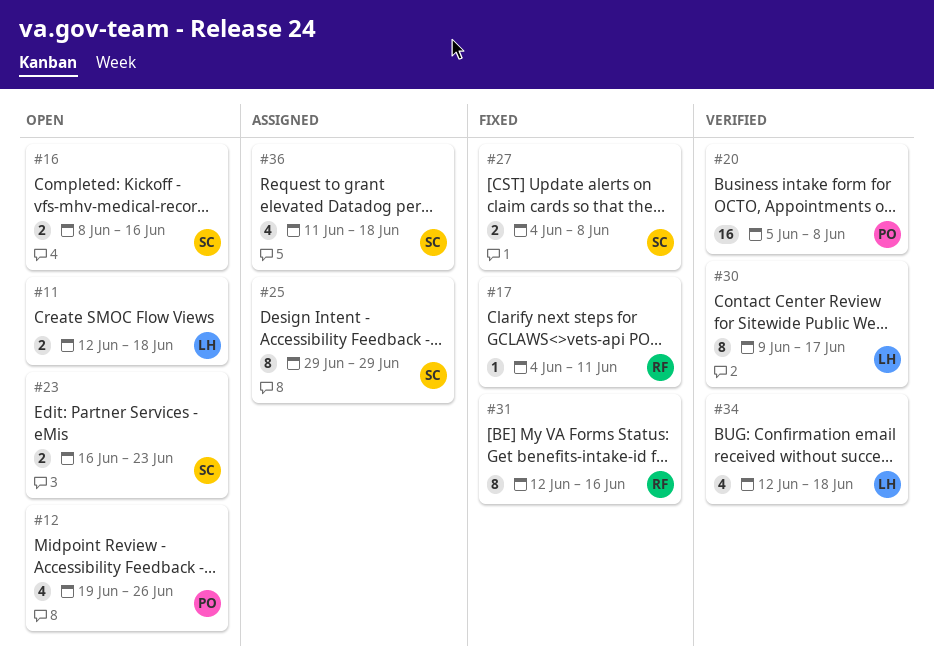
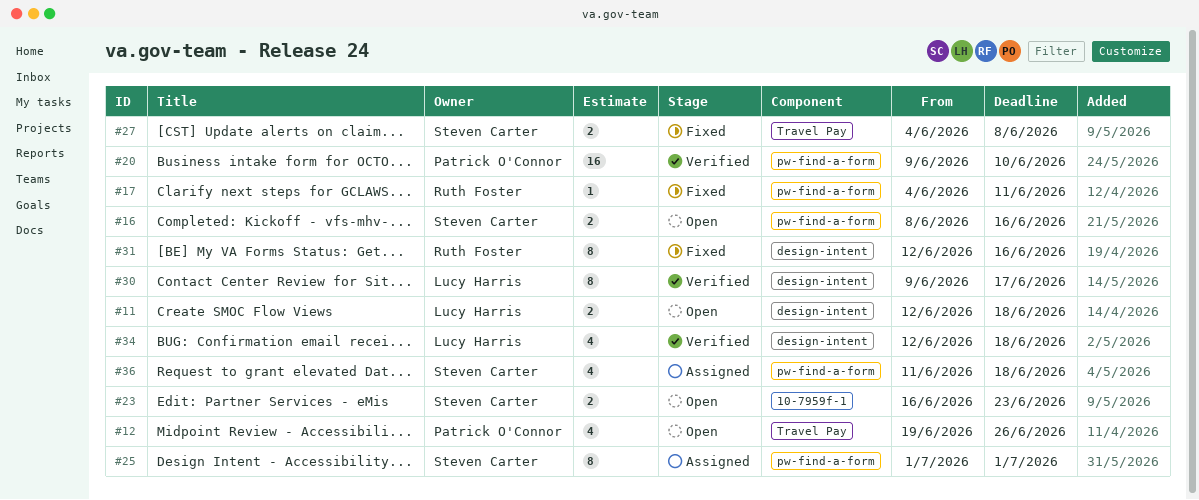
#20, start: Jun 5 -> Jun 9
#20, due: Jun 8 -> Jun 10
#25, start: Jun 29 -> Jul 1
#25, due: Jun 29 -> Jul 1

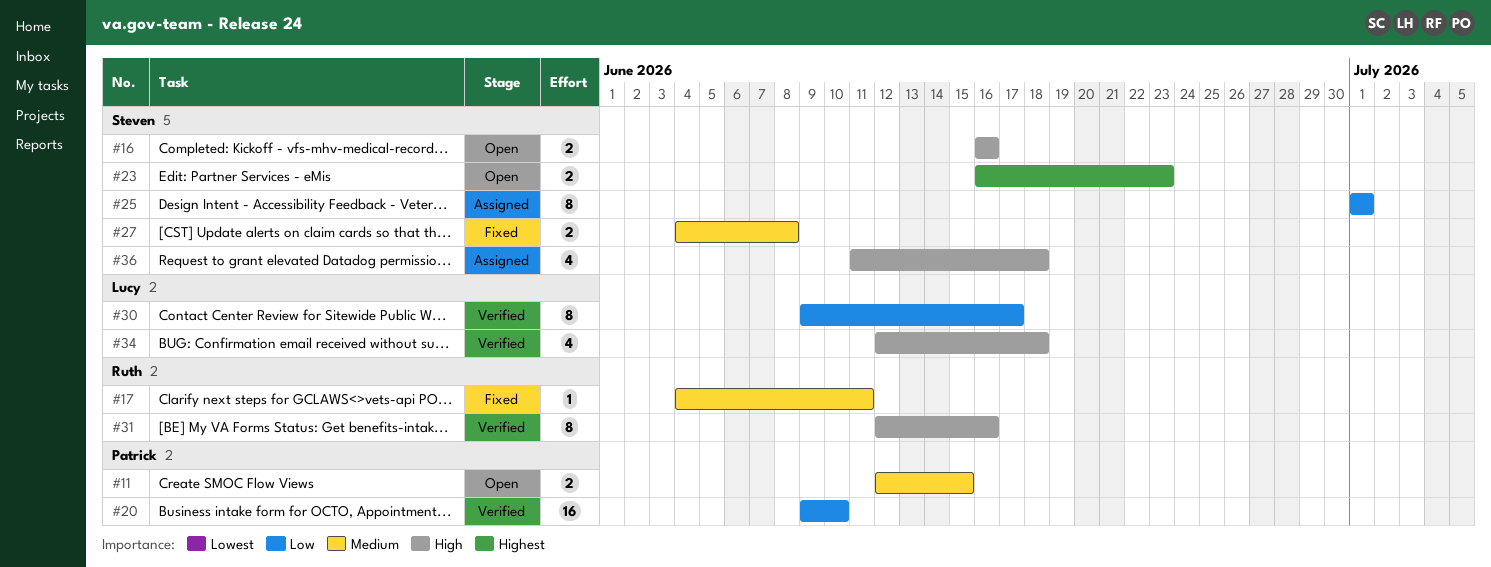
#11, owner: Lucy Harris -> Patrick O'Connor
#11, due: Jun 18 -> Jun 15
#12: present -> none
#16, start: Jun 8 -> Jun 16
#31, status: Fixed -> Verified

